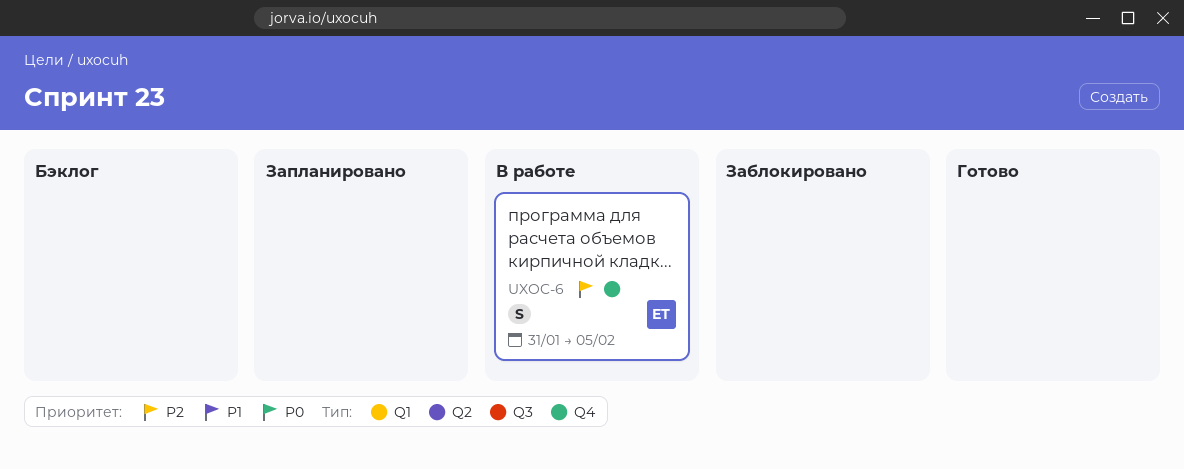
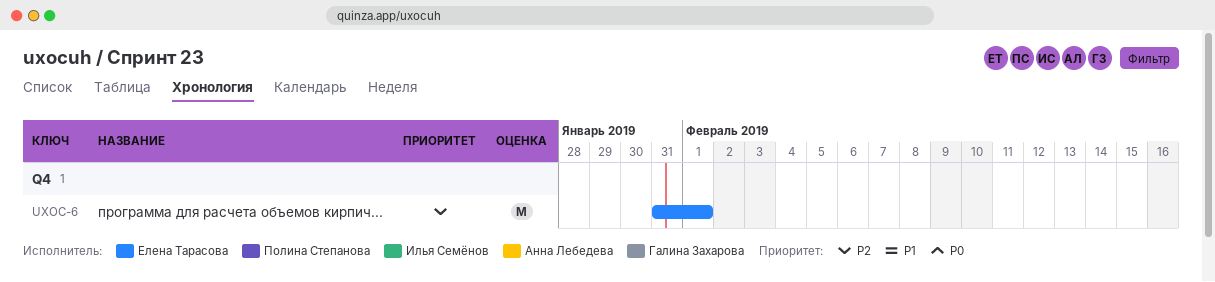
UXOC-6, estimate: S -> M
UXOC-6, due: Feb 5 -> Feb 1

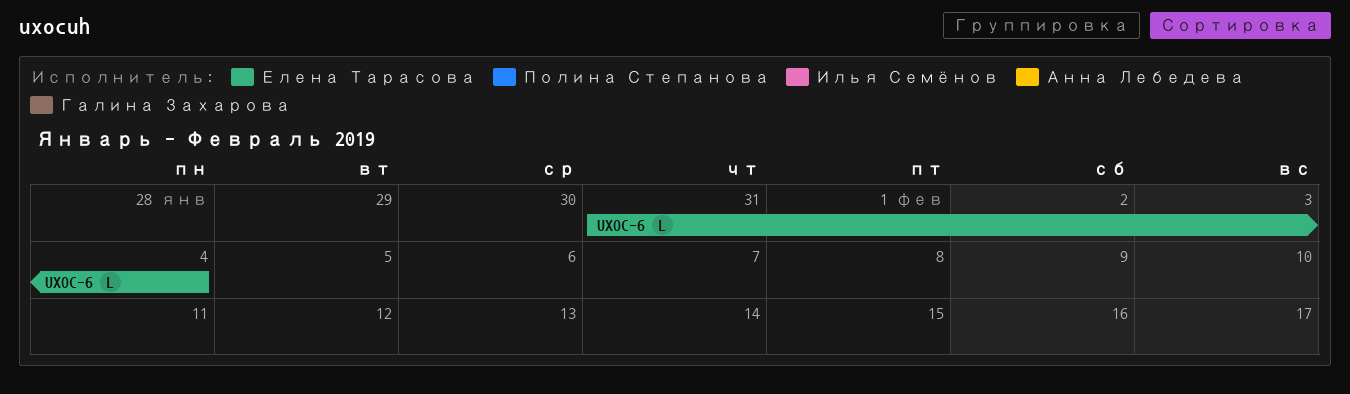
UXOC-6, estimate: M -> L
UXOC-6, due: Feb 1 -> Feb 4

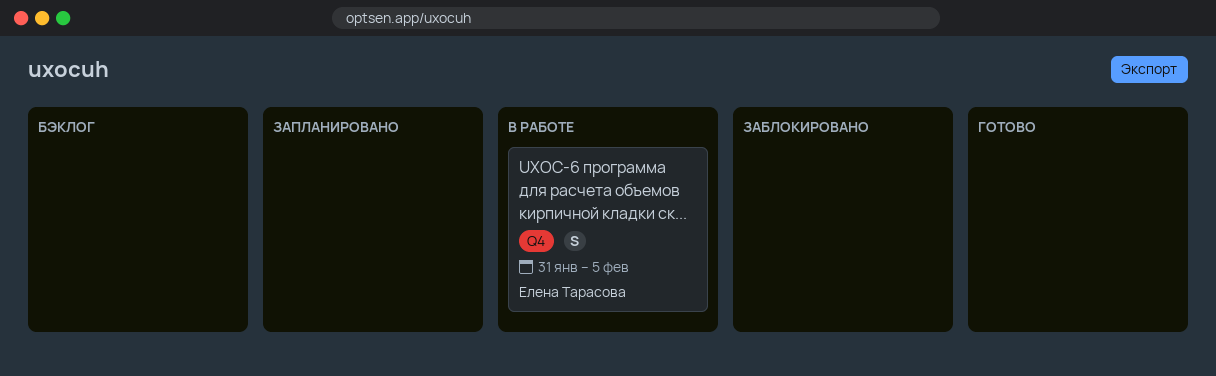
UXOC-6, estimate: L -> S
UXOC-6, due: Feb 4 -> Feb 5

